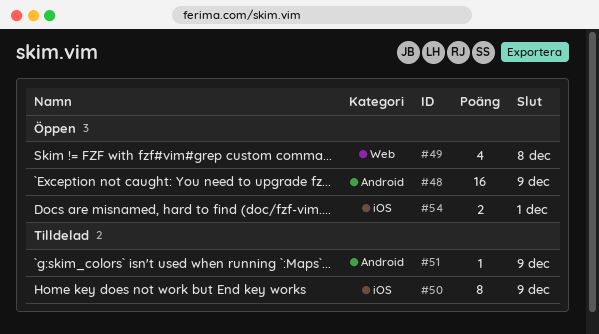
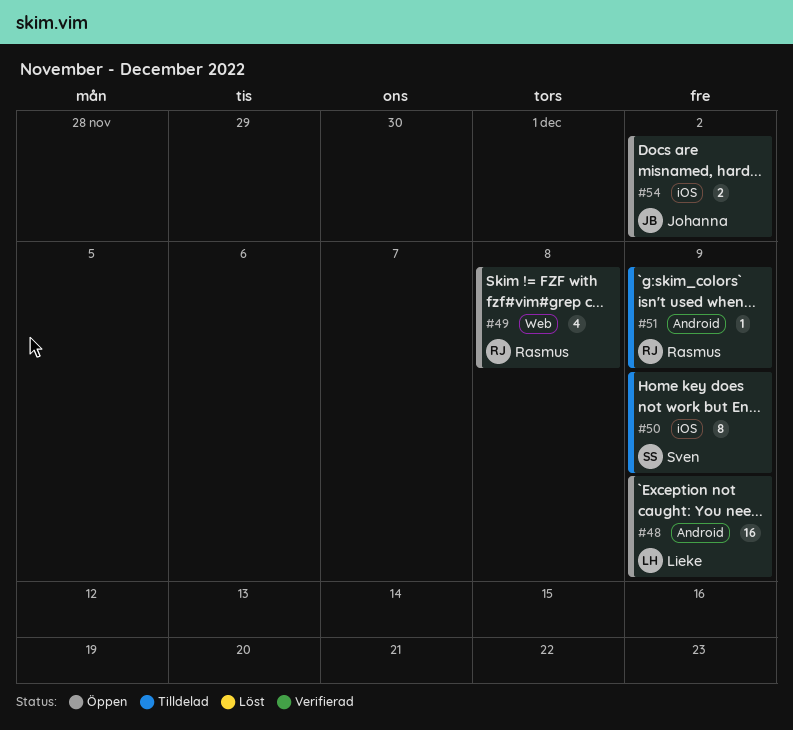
#54, due: Dec 1 -> Dec 2

